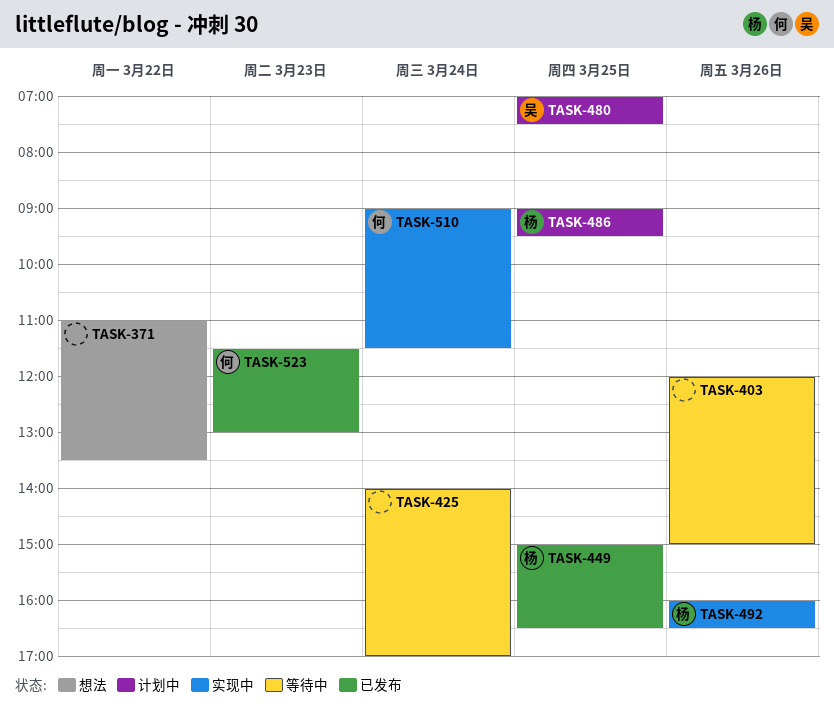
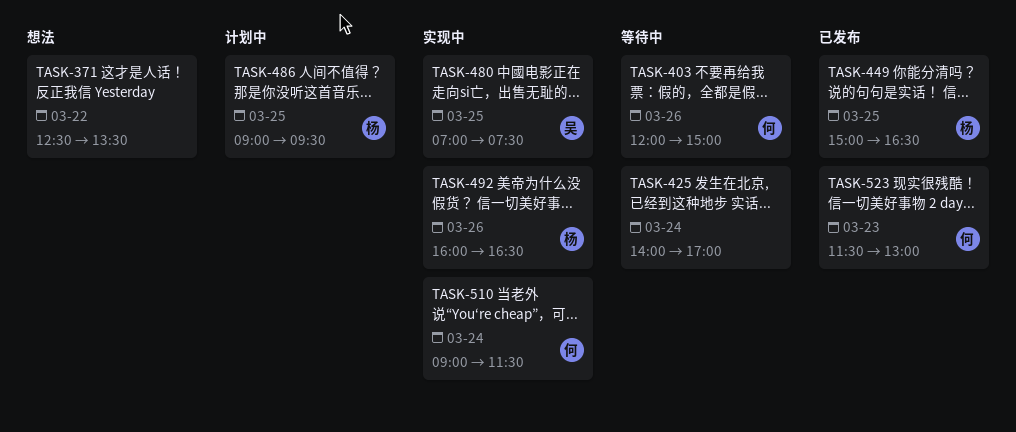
TASK-371, begins: 11:00 -> 12:30
TASK-403, owner: none -> 何
TASK-480, status: 计划中 -> 实现中

